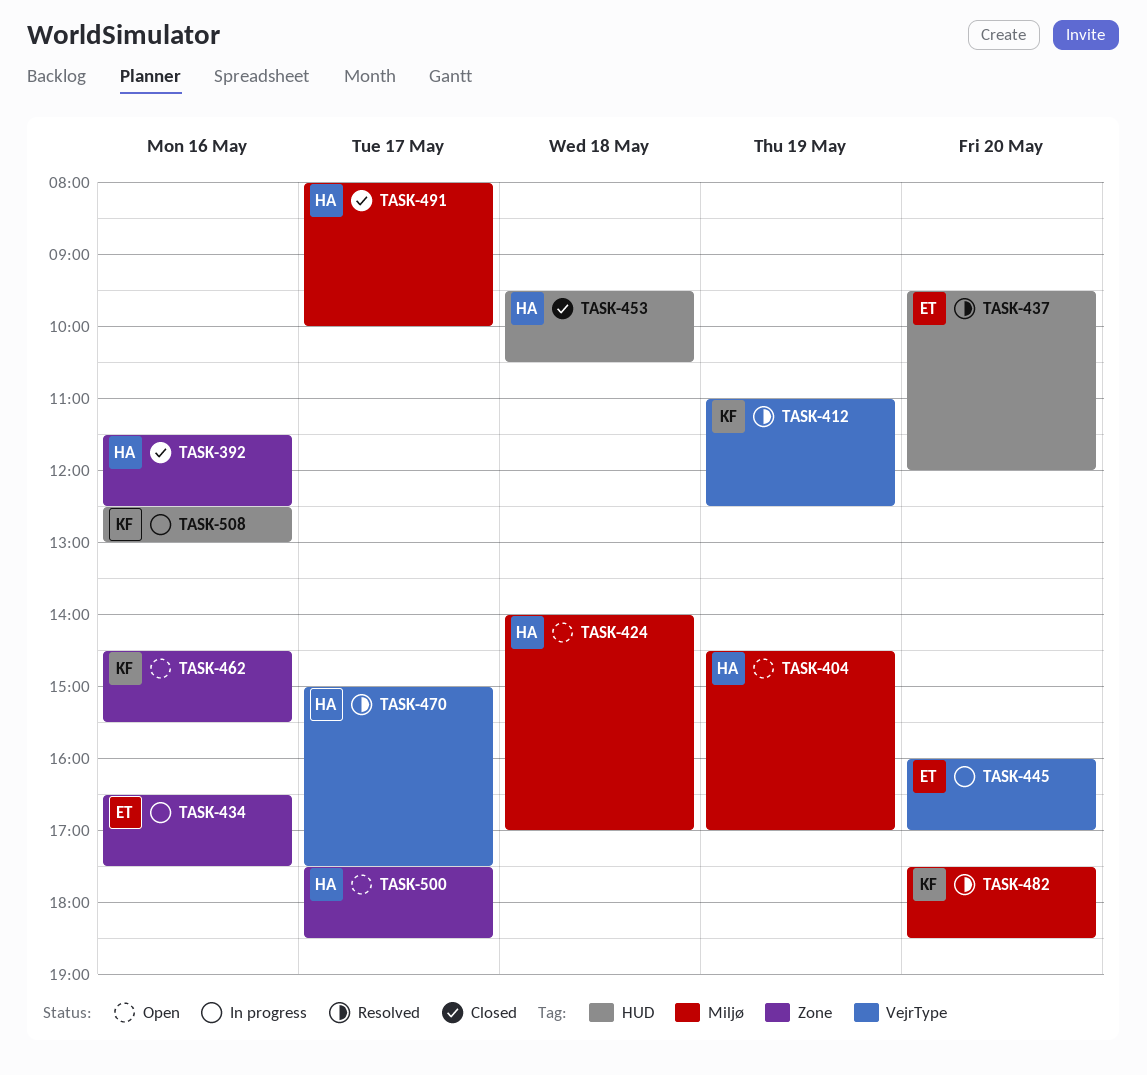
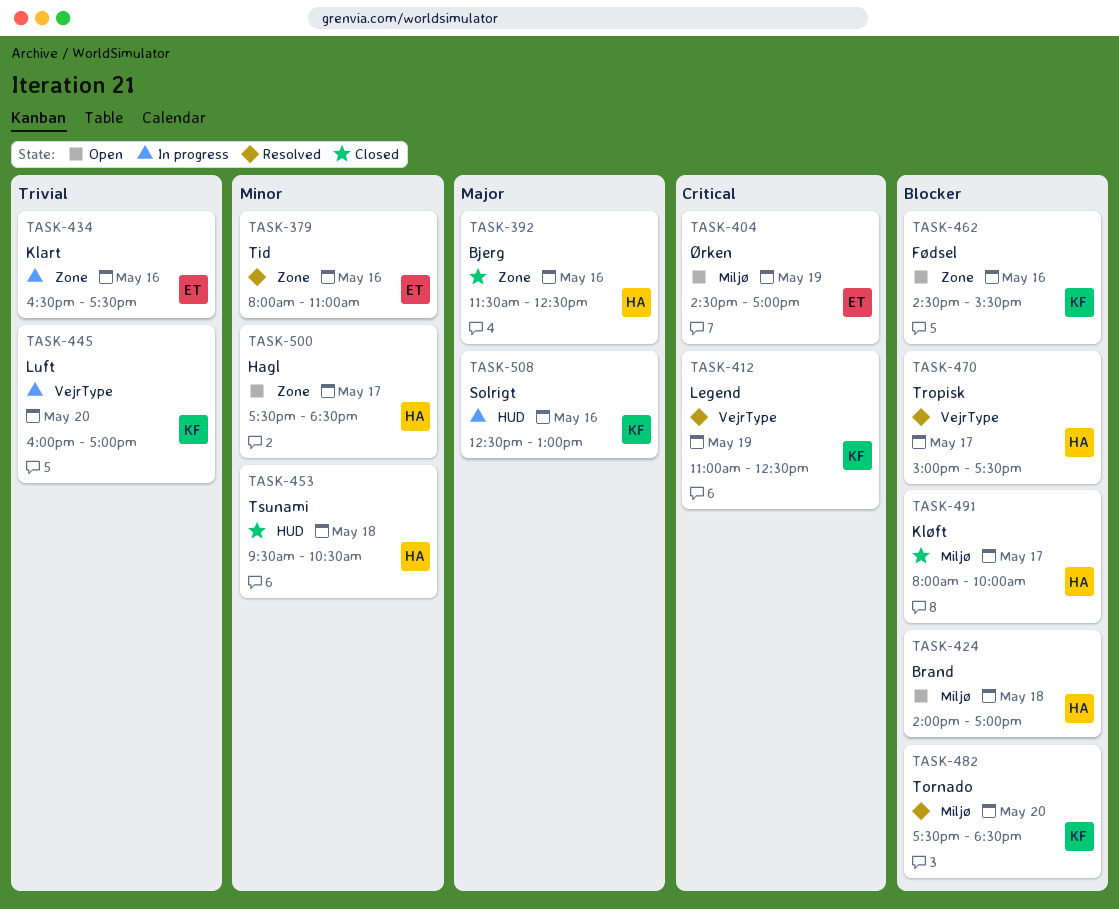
TASK-379: none -> present
TASK-404, owner: HA -> ET
TASK-437: present -> none
TASK-445, owner: ET -> KF

